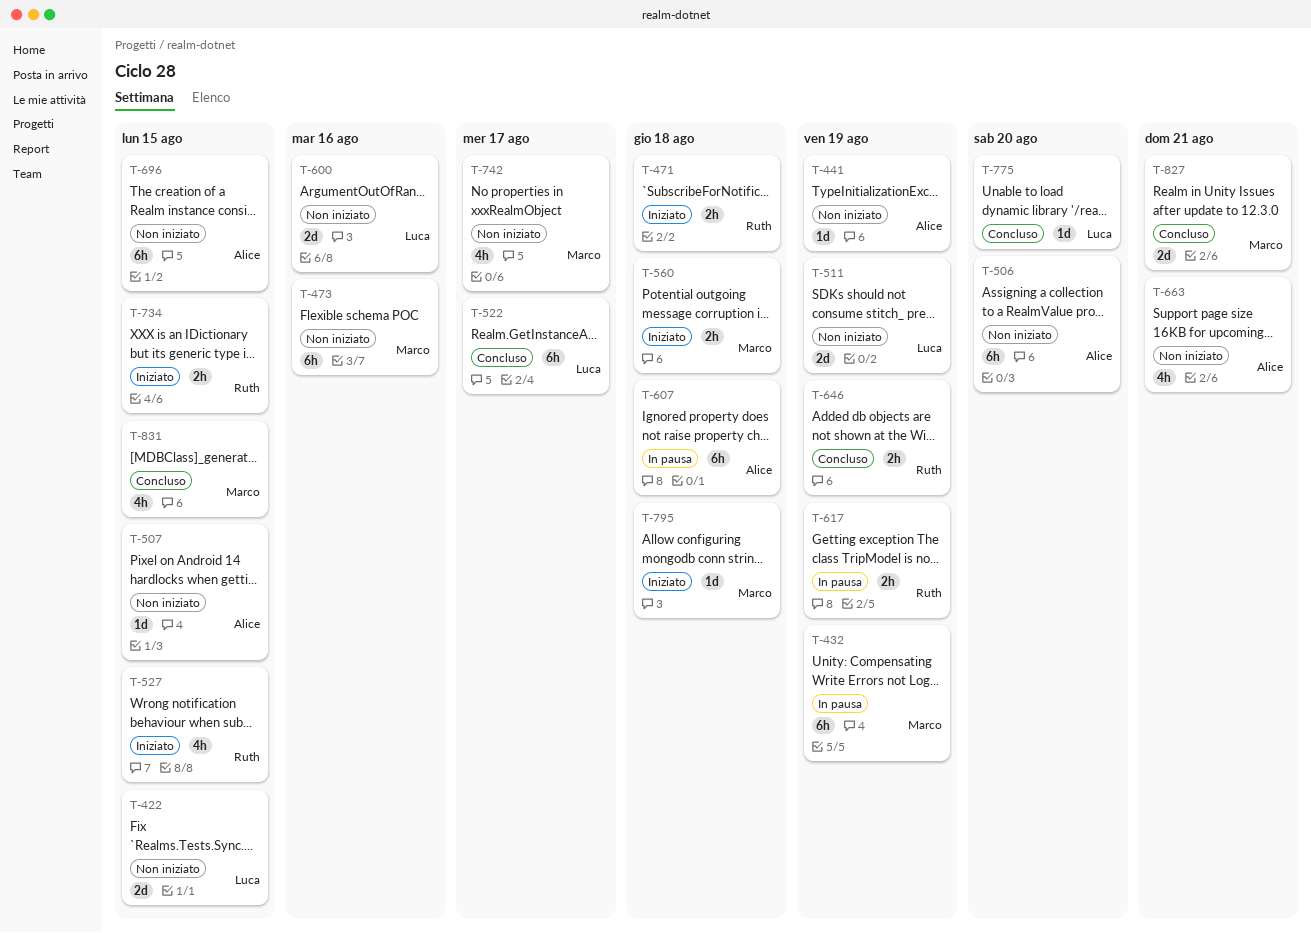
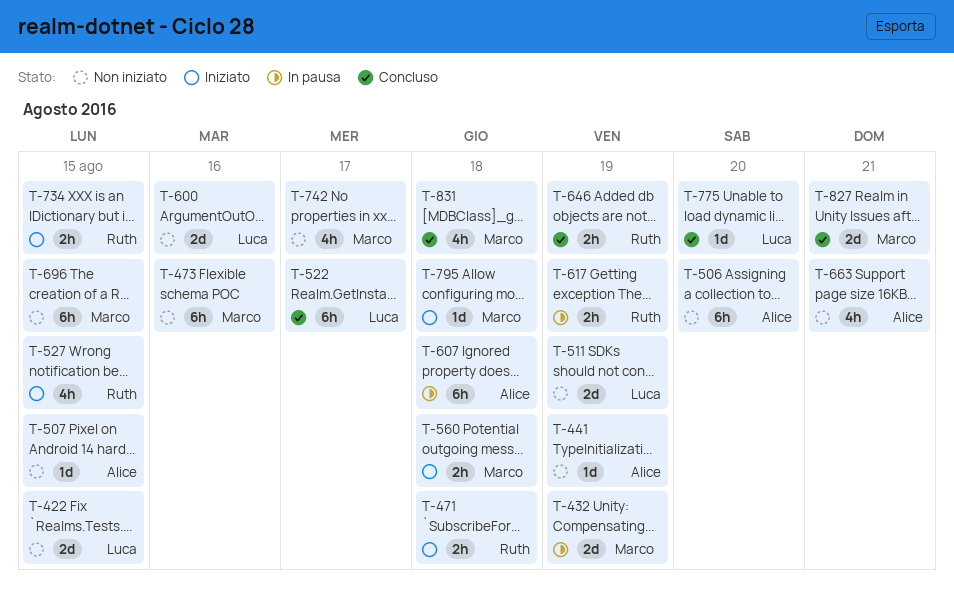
T-432, estimate: 6h -> 2d
T-696, owner: Alice -> Marco
T-831, due: Aug 15 -> Aug 18

